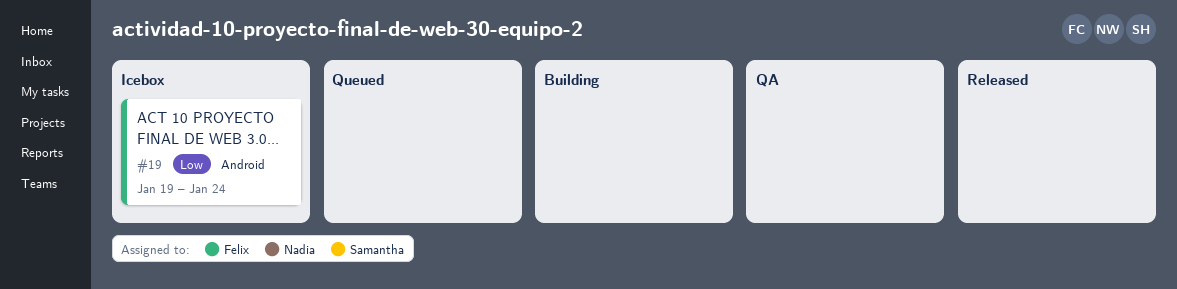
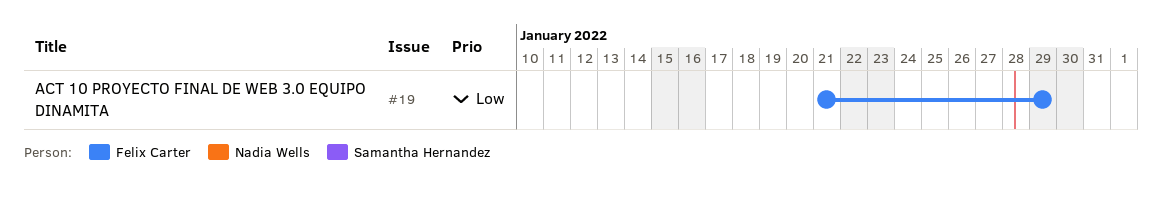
#19, start: Jan 19 -> Jan 21
#19, due: Jan 24 -> Jan 29

